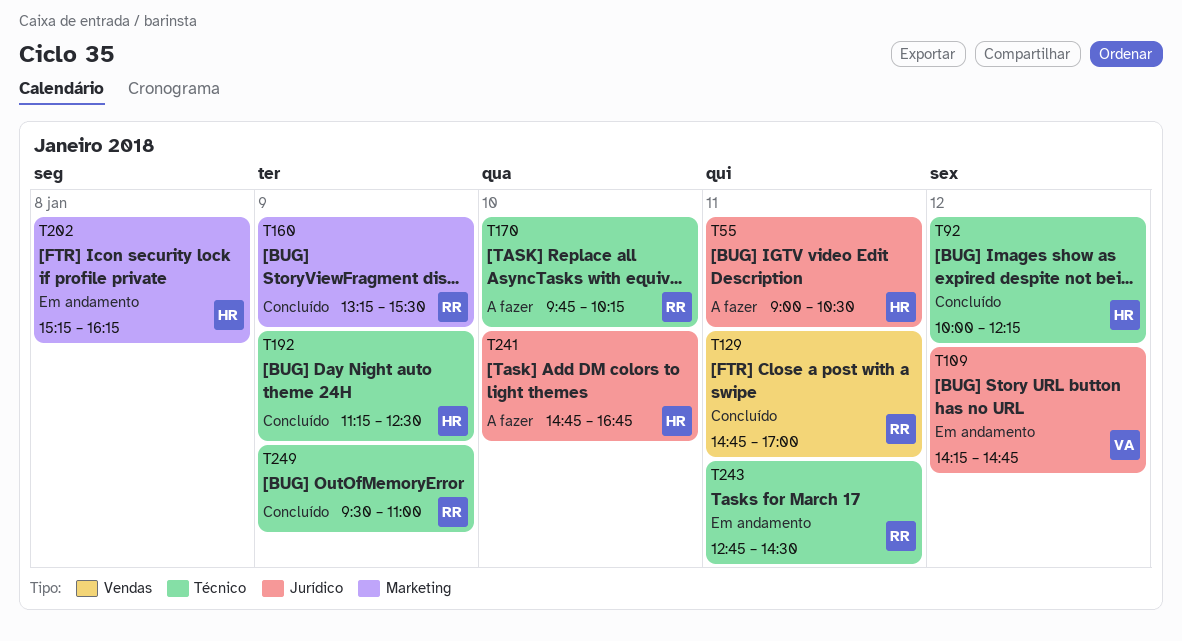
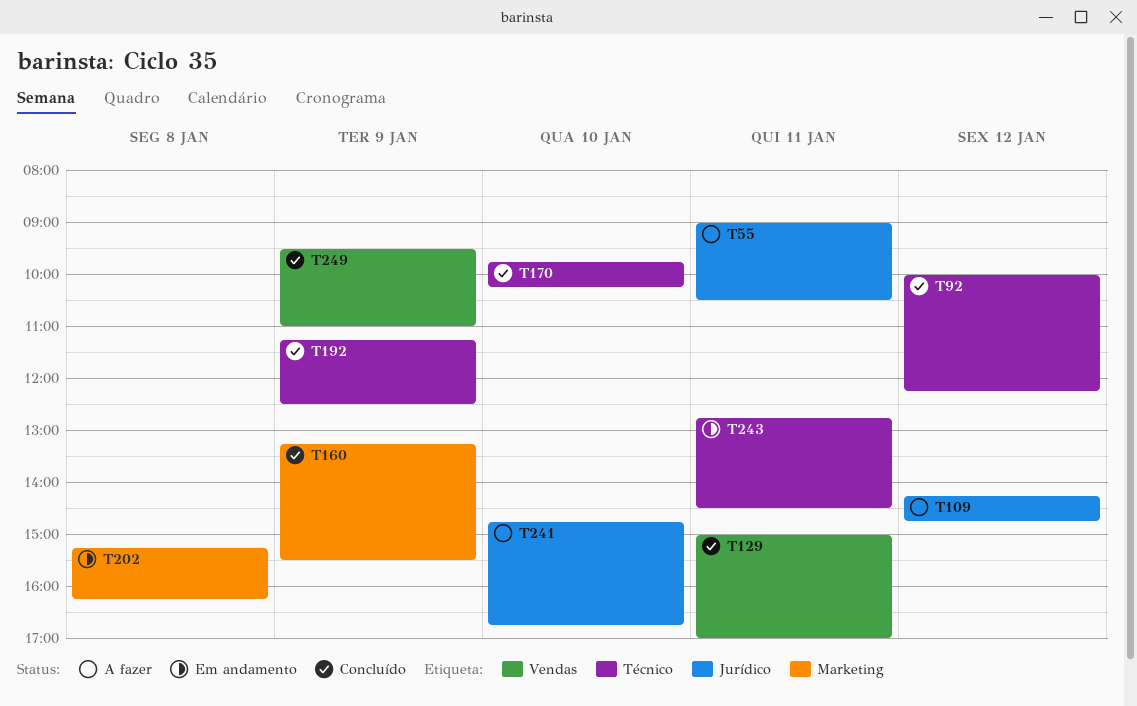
T109, status: Em andamento -> A fazer
T129, begins: 14:45 -> 15:00
T170, status: A fazer -> Concluído
T249, label: Técnico -> Vendas

